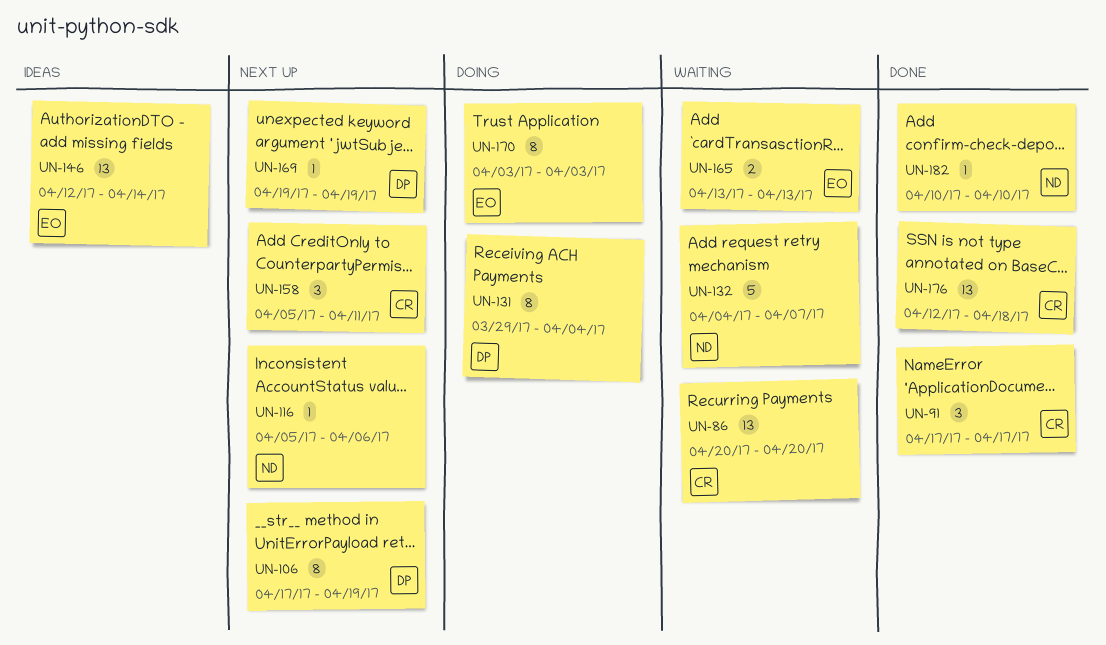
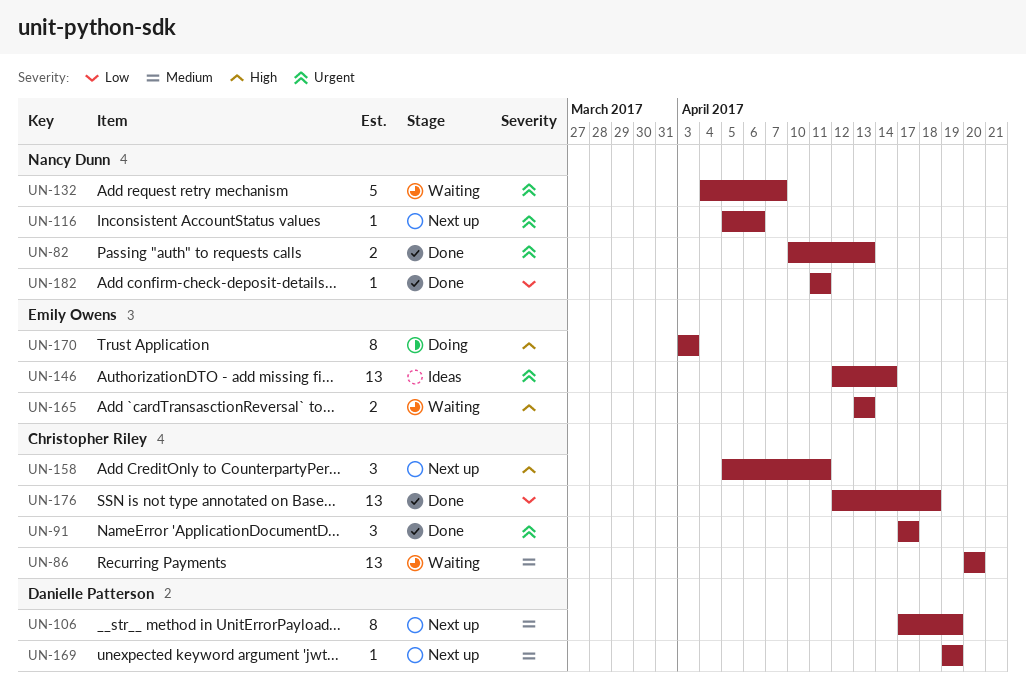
UN-82: none -> present
UN-131: present -> none
UN-182, start: Apr 10 -> Apr 11
UN-182, due: Apr 10 -> Apr 11

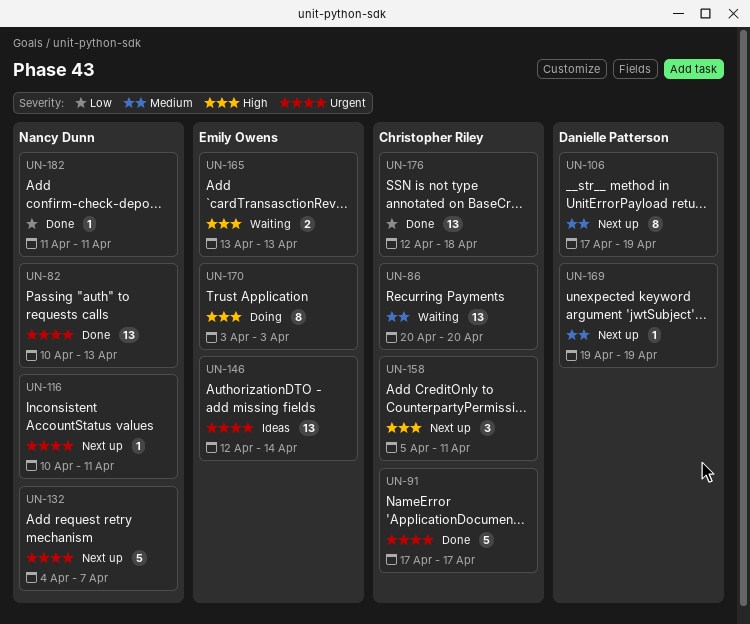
UN-82, estimate: 2 -> 13
UN-91, estimate: 3 -> 5
UN-116, start: Apr 5 -> Apr 10
UN-116, due: Apr 6 -> Apr 11
UN-132, status: Waiting -> Next up

